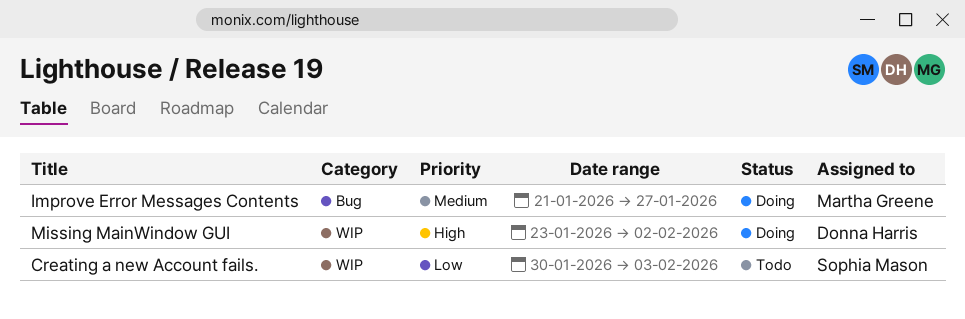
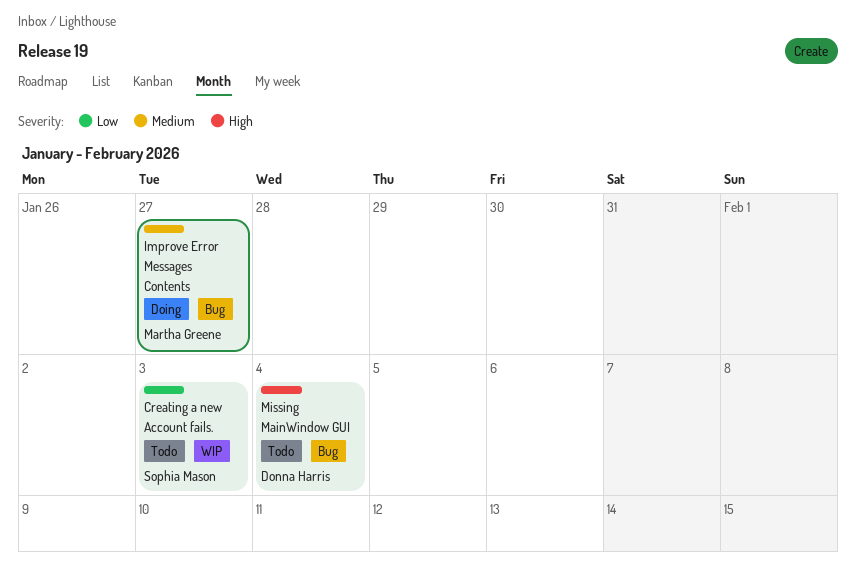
Missing MainWindow GUI, status: Doing -> Todo
Missing MainWindow GUI, label: WIP -> Bug
Missing MainWindow GUI, due: Feb 2 -> Feb 4

